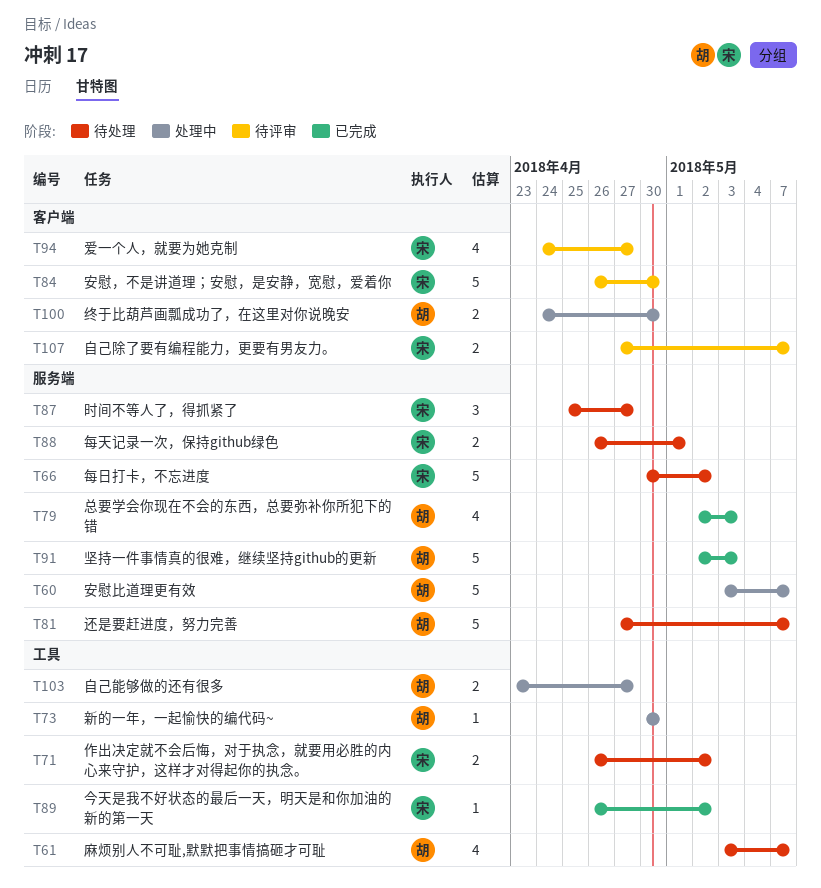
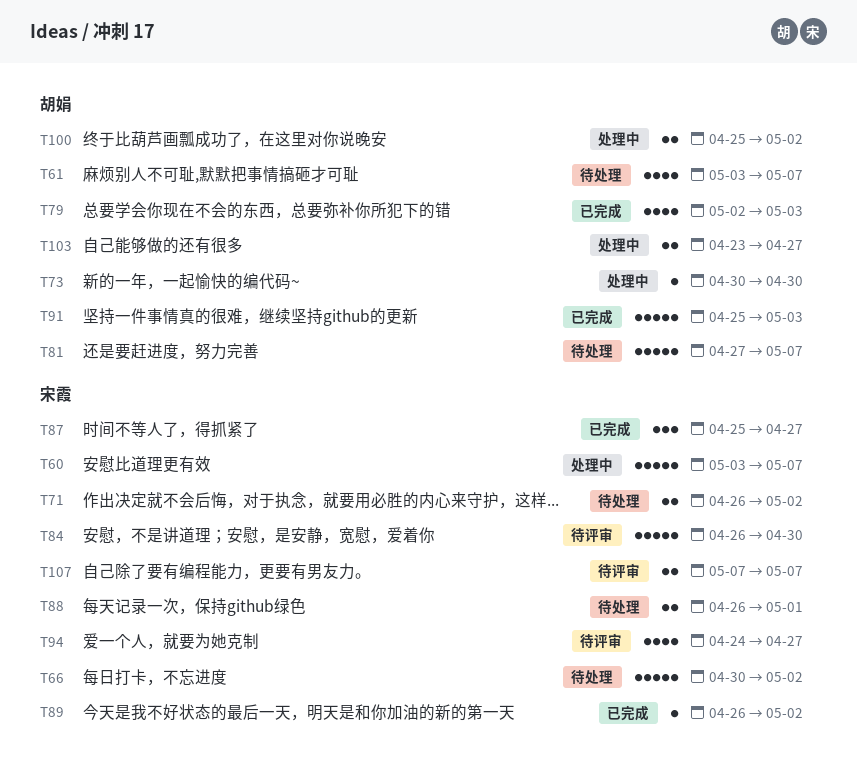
T60, owner: 胡娟 -> 宋霞
T87, status: 待处理 -> 已完成
T91, start: May 2 -> Apr 25
T100, start: Apr 24 -> Apr 25
T100, due: Apr 30 -> May 2
T107, start: Apr 27 -> May 7

